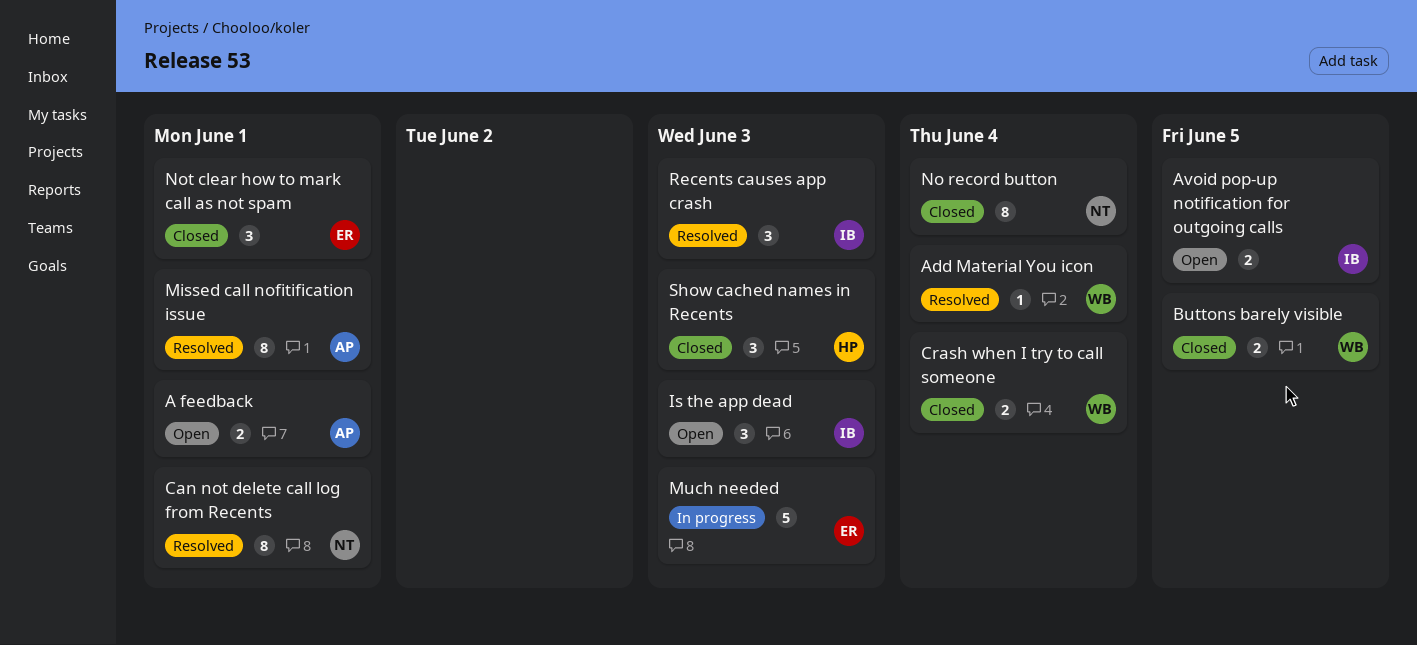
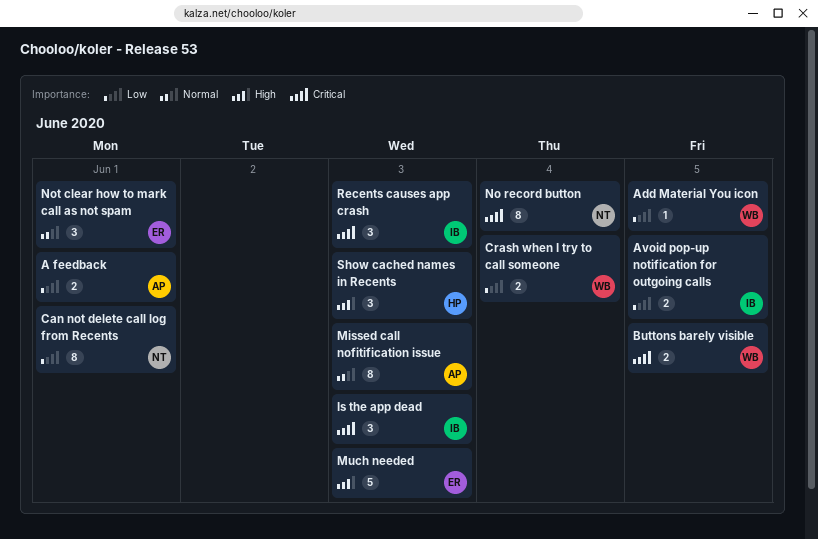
Add Material You icon, due: Jun 4 -> Jun 5
Missed call nofitification issue, due: Jun 1 -> Jun 3

